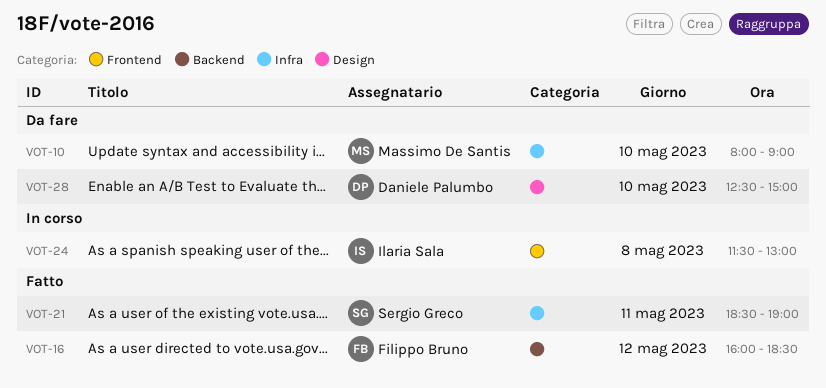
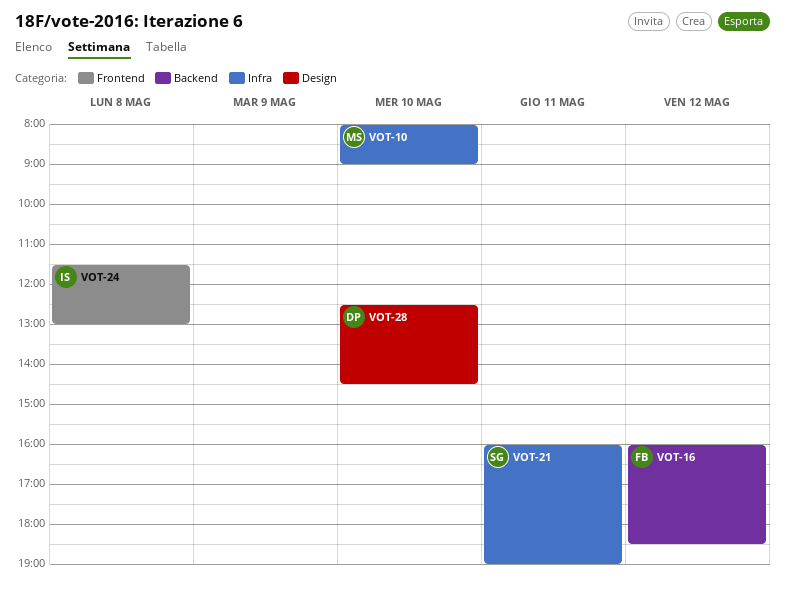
VOT-21, begins: 18:30 -> 16:00
VOT-28, ends: 15:00 -> 14:30

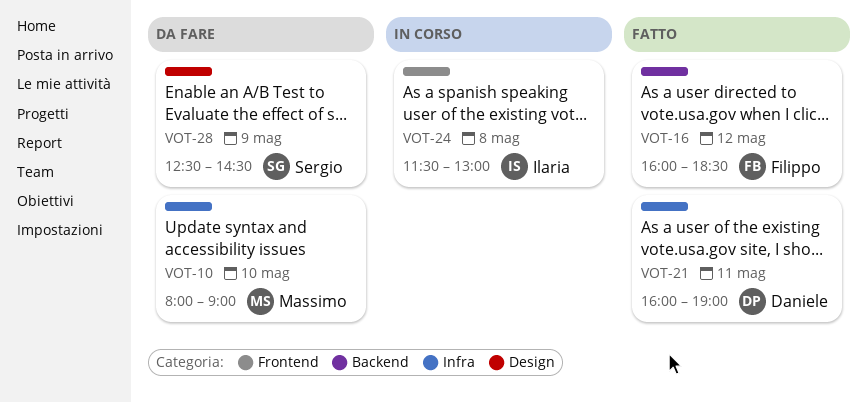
VOT-21, owner: Sergio -> Daniele
VOT-28, owner: Daniele -> Sergio
VOT-28, day: May 10 -> May 9

